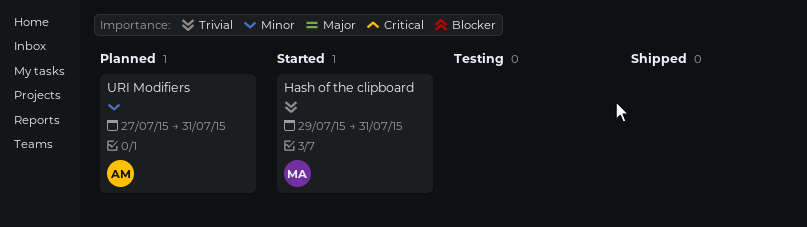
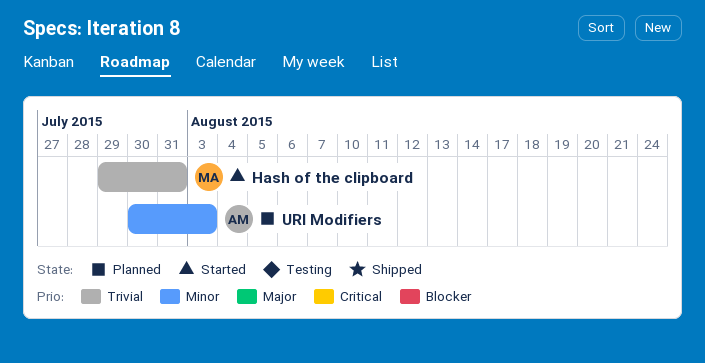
URI Modifiers, start: Jul 27 -> Jul 30
URI Modifiers, due: Jul 31 -> Aug 3

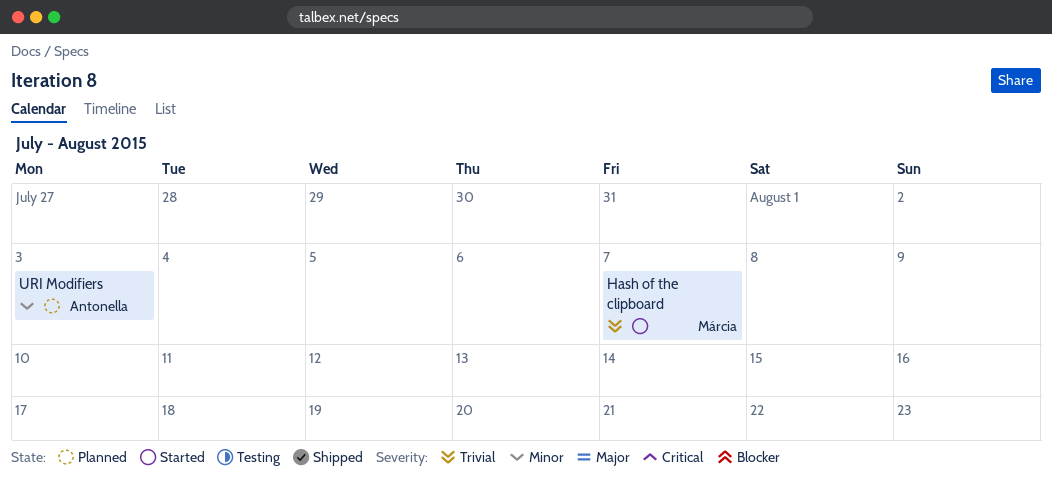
Hash of the clipboard, due: Jul 31 -> Aug 7

